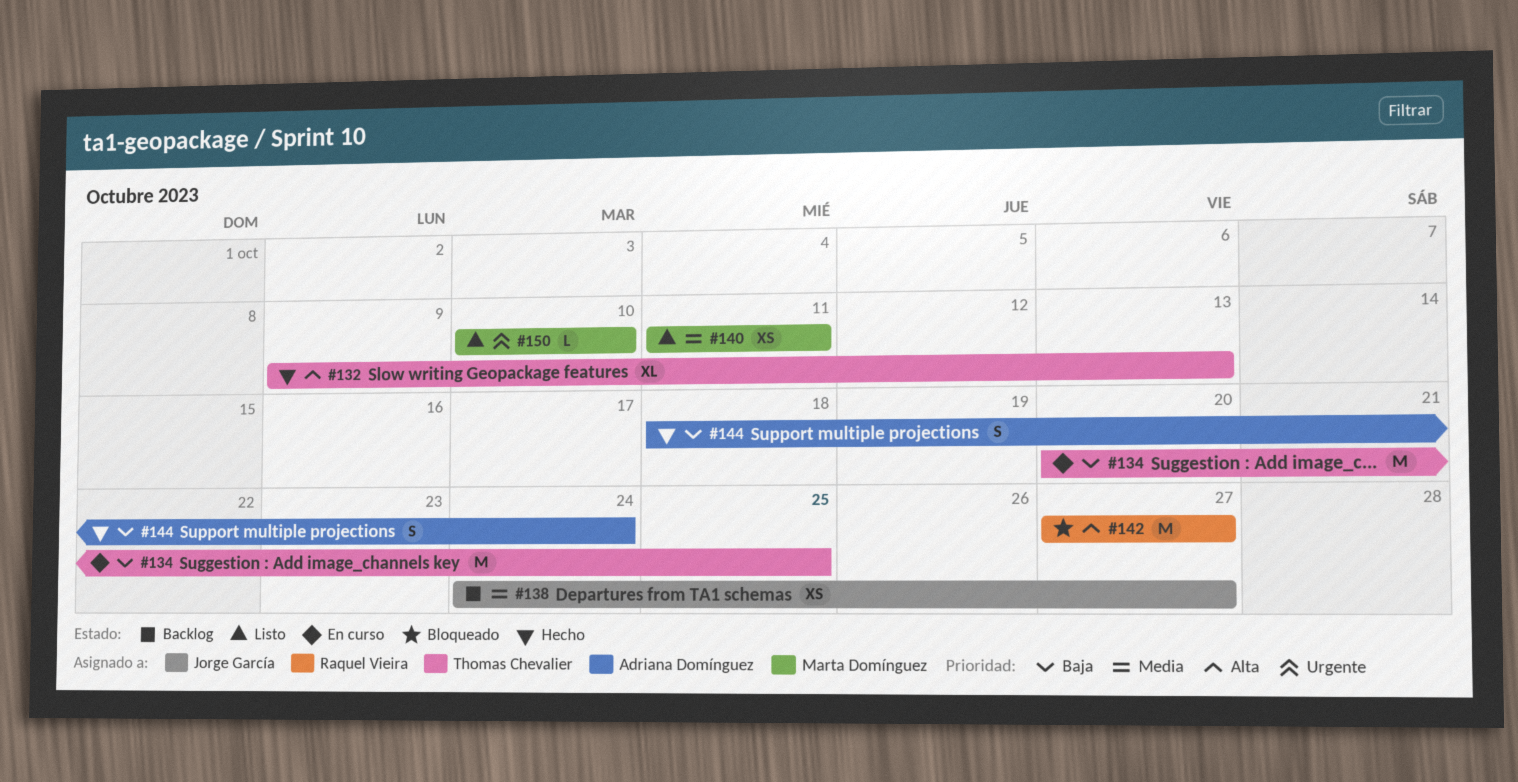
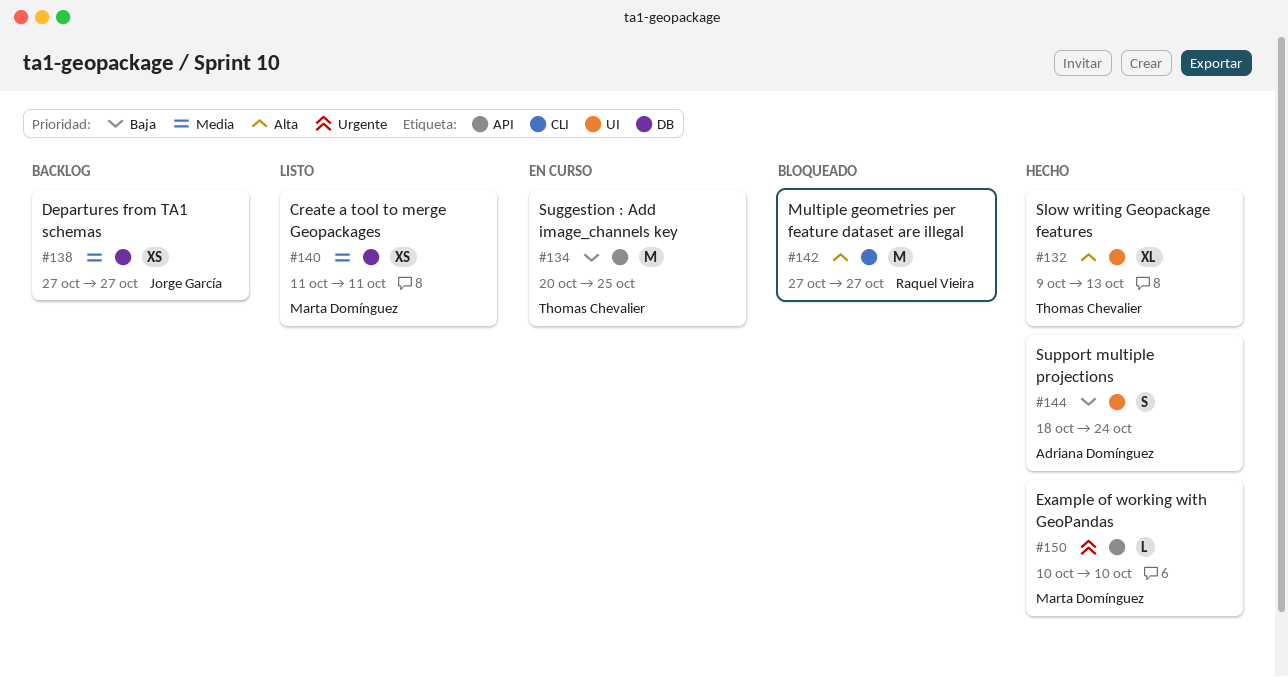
#138, start: Oct 24 -> Oct 27
#150, status: Listo -> Hecho

